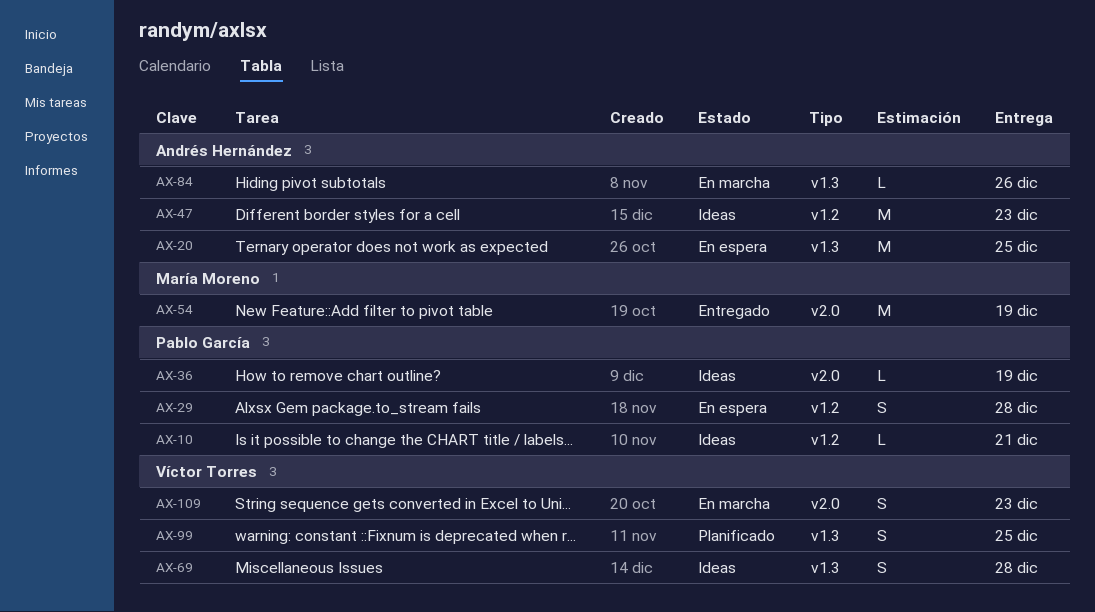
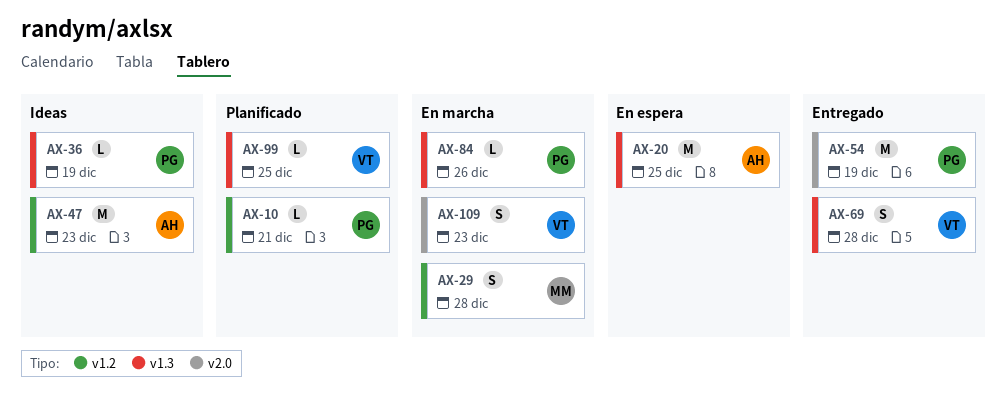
AX-10, status: Ideas -> Planificado
AX-29, status: En espera -> En marcha
AX-29, owner: Pablo García -> María Moreno
AX-36, label: v2.0 -> v1.3
AX-54, owner: María Moreno -> Pablo García
AX-69, status: Ideas -> Entregado
AX-84, owner: Andrés Hernández -> Pablo García
AX-99, estimate: S -> L

